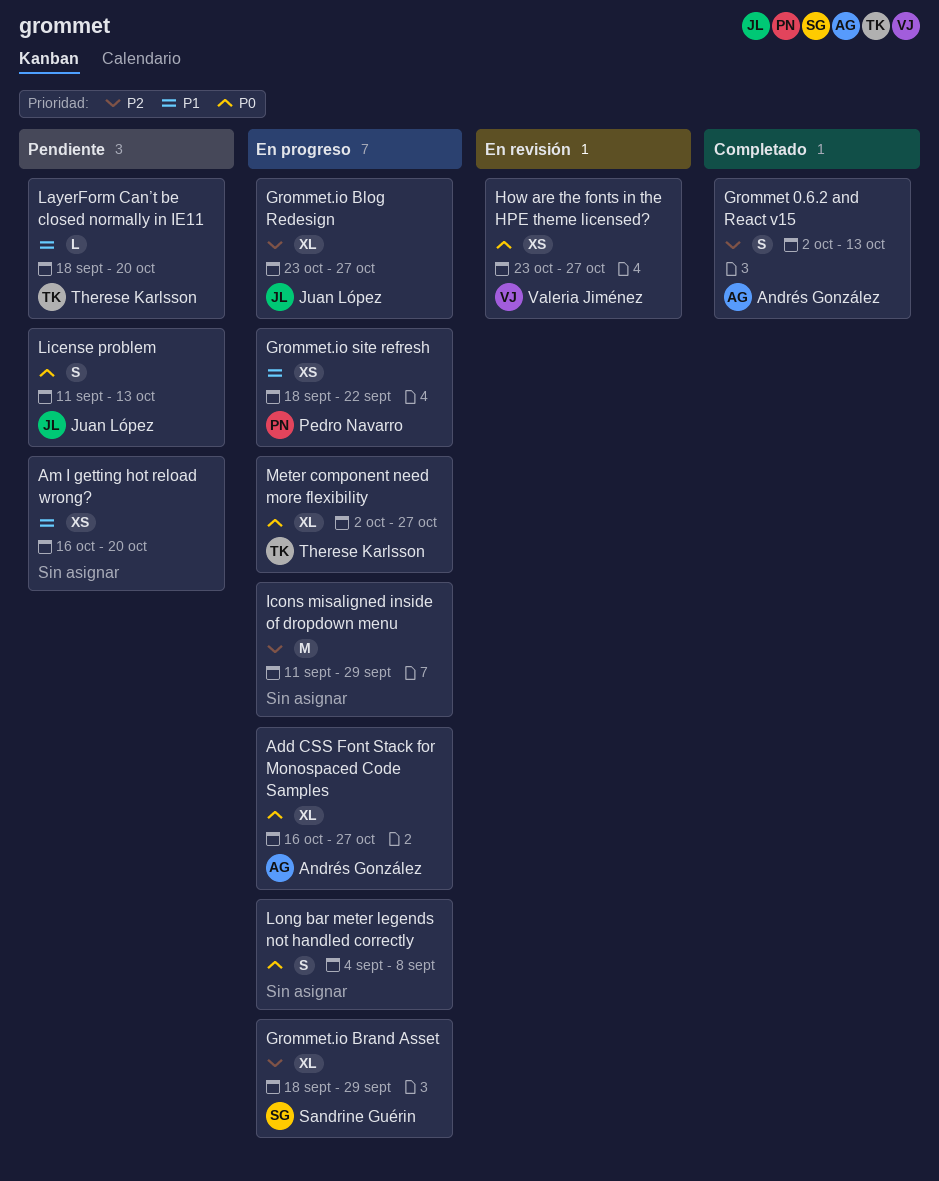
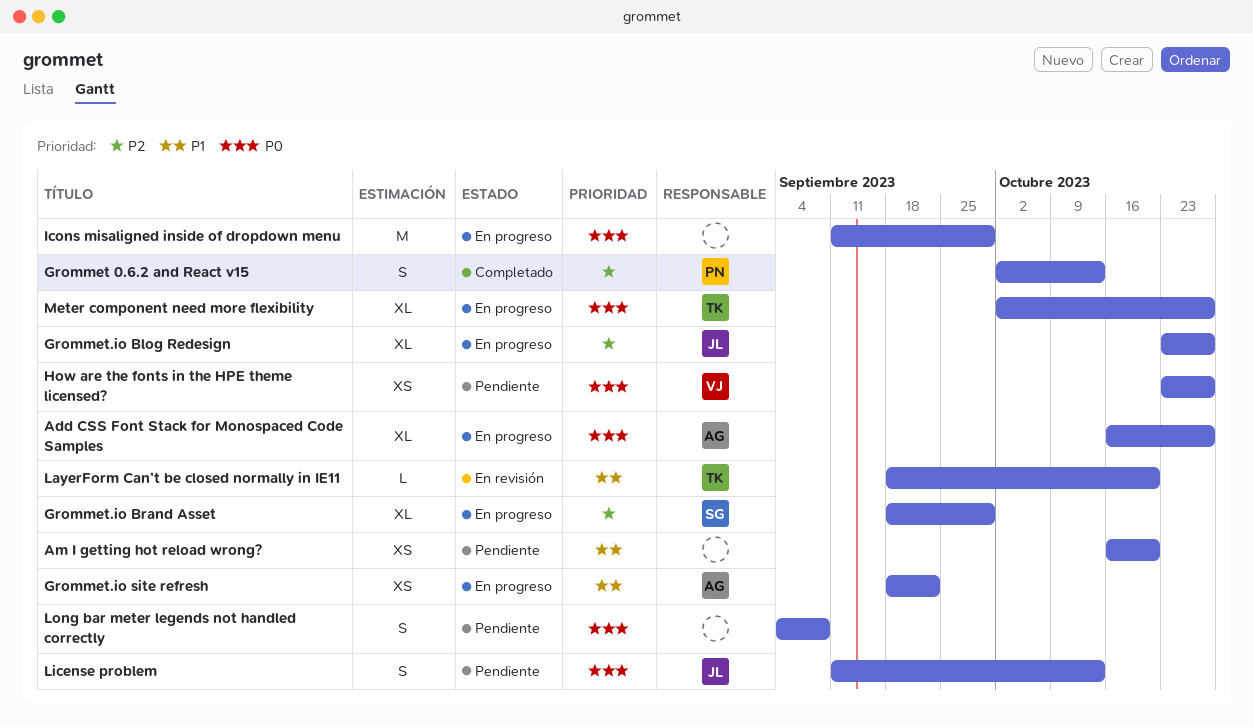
Grommet 0.6.2 and React v15, owner: Andrés González -> Pedro Navarro
Grommet.io site refresh, owner: Pedro Navarro -> Andrés González
How are the fonts in the HPE theme licensed?, status: En revisión -> Pendiente
Icons misaligned inside of dropdown menu, priority: P2 -> P0
LayerForm Can’t be closed normally in IE11, status: Pendiente -> En revisión
Long bar meter legends not handled correctly, status: En progreso -> Pendiente

